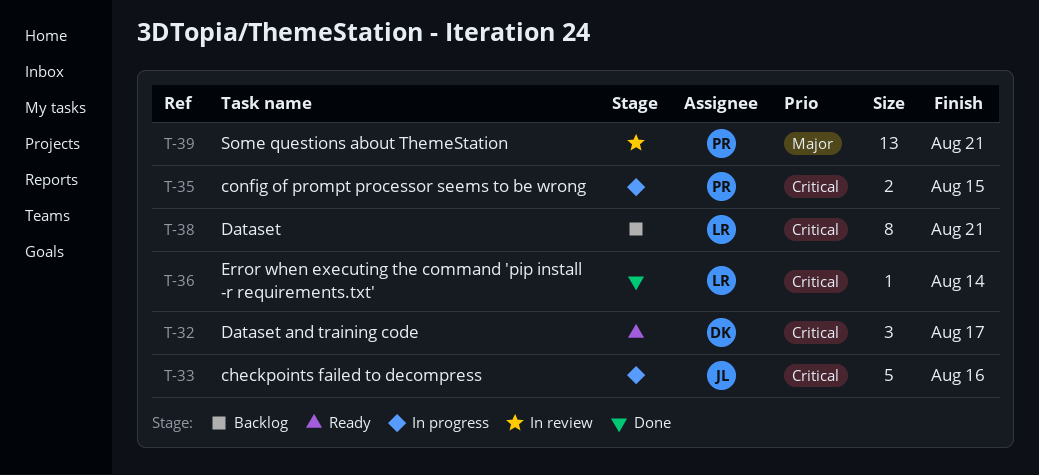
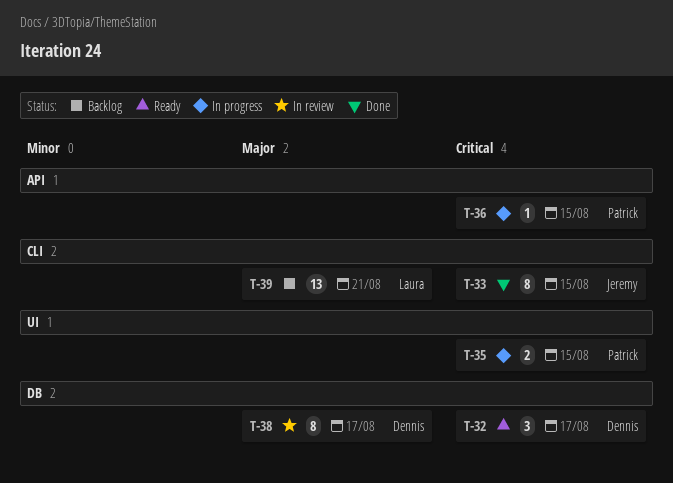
T-33, status: In progress -> Done
T-33, estimate: 5 -> 8
T-33, due: Aug 16 -> Aug 15
T-36, status: Done -> In progress
T-36, owner: Laura -> Patrick
T-36, due: Aug 14 -> Aug 15
T-38, status: Backlog -> In review
T-38, owner: Laura -> Dennis
T-38, priority: Critical -> Major
T-38, due: Aug 21 -> Aug 17
T-39, status: In review -> Backlog
T-39, owner: Patrick -> Laura

